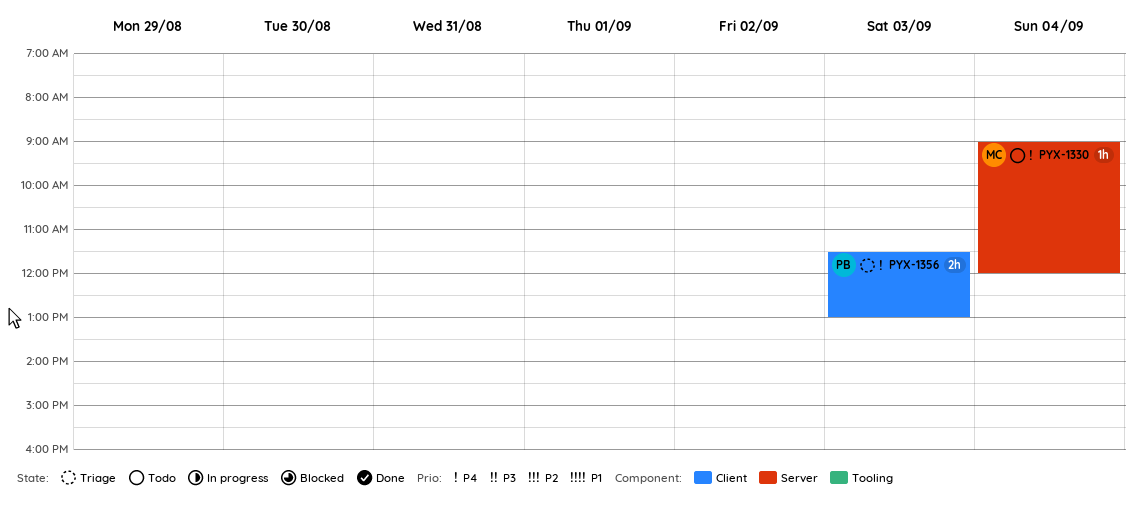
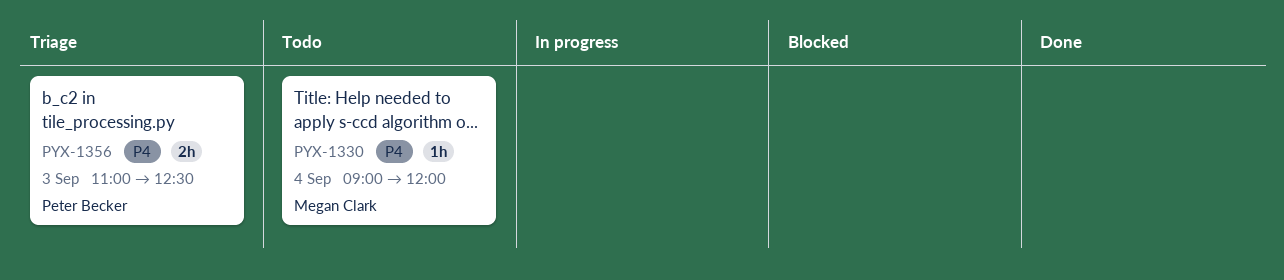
PYX-1356, begins: 11:30 -> 11:00
PYX-1356, ends: 13:00 -> 12:30

